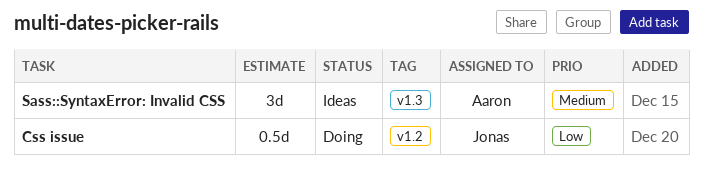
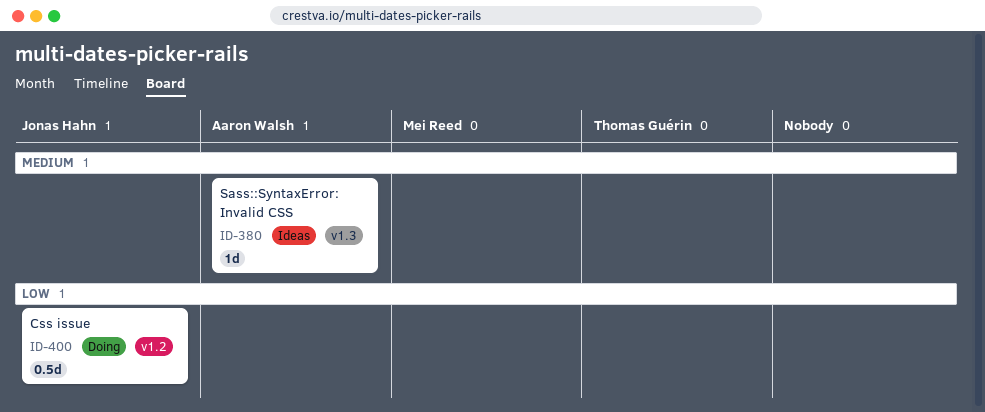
Sass::SyntaxError: Invalid CSS, estimate: 3d -> 1d

